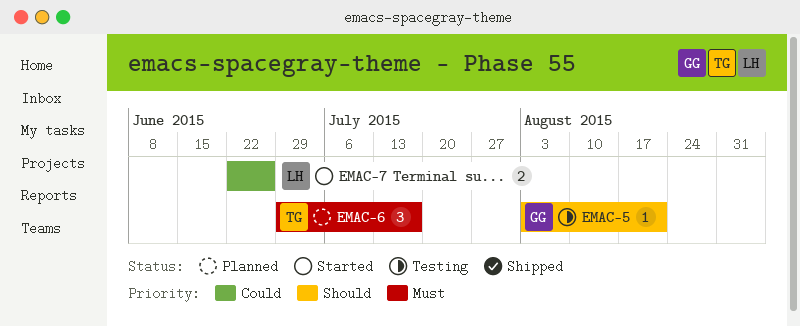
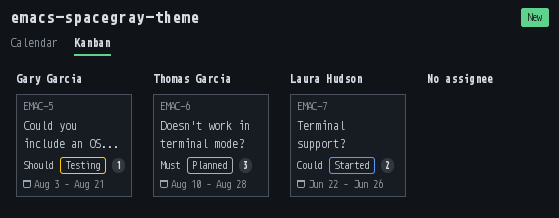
EMAC-6, start: Jun 29 -> Aug 10
EMAC-6, due: Jul 17 -> Aug 28

